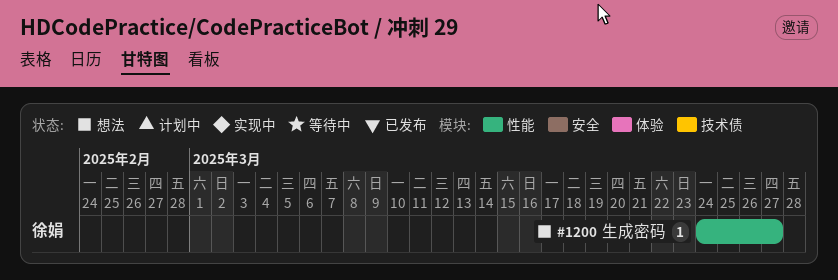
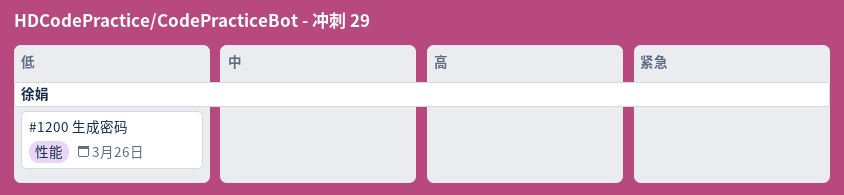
#1200, due: Mar 27 -> Mar 26

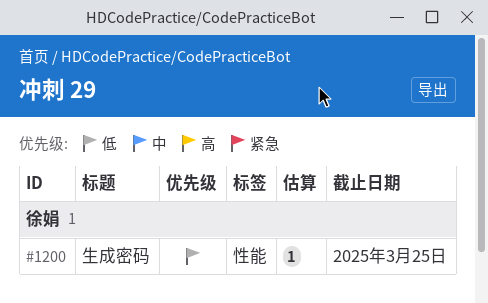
#1200, due: Mar 26 -> Mar 25

